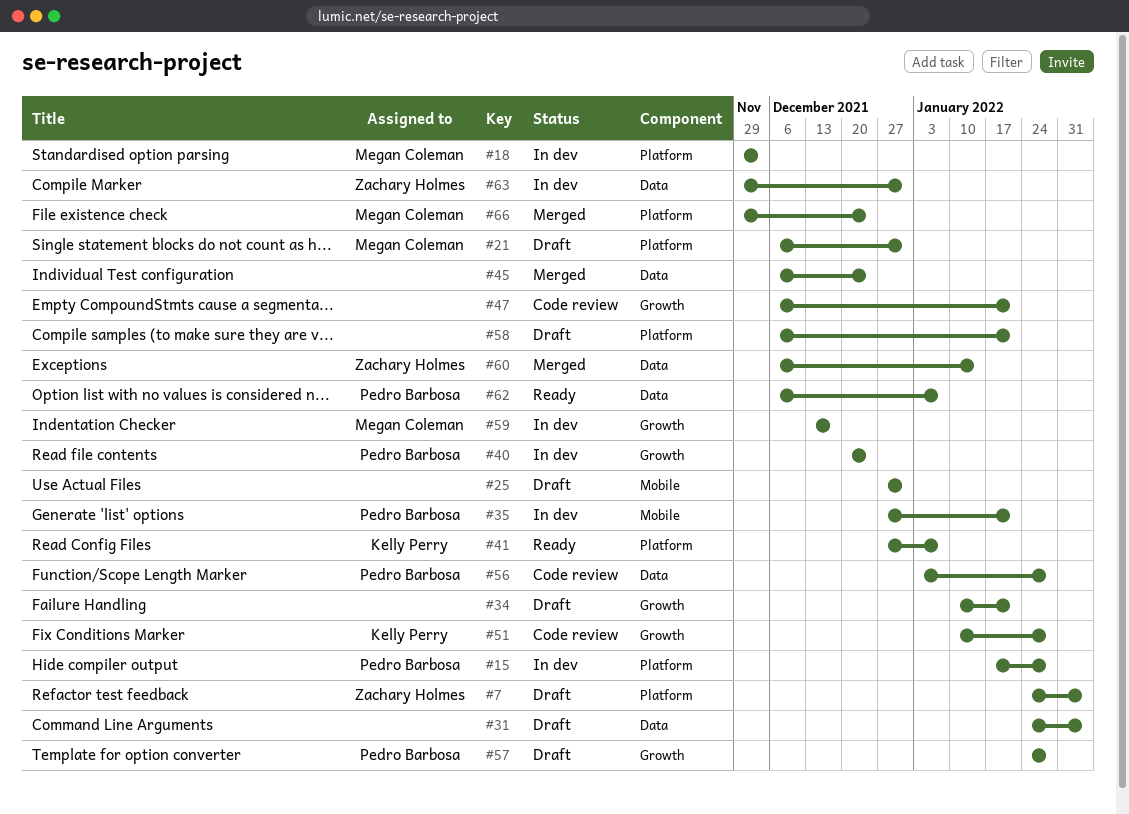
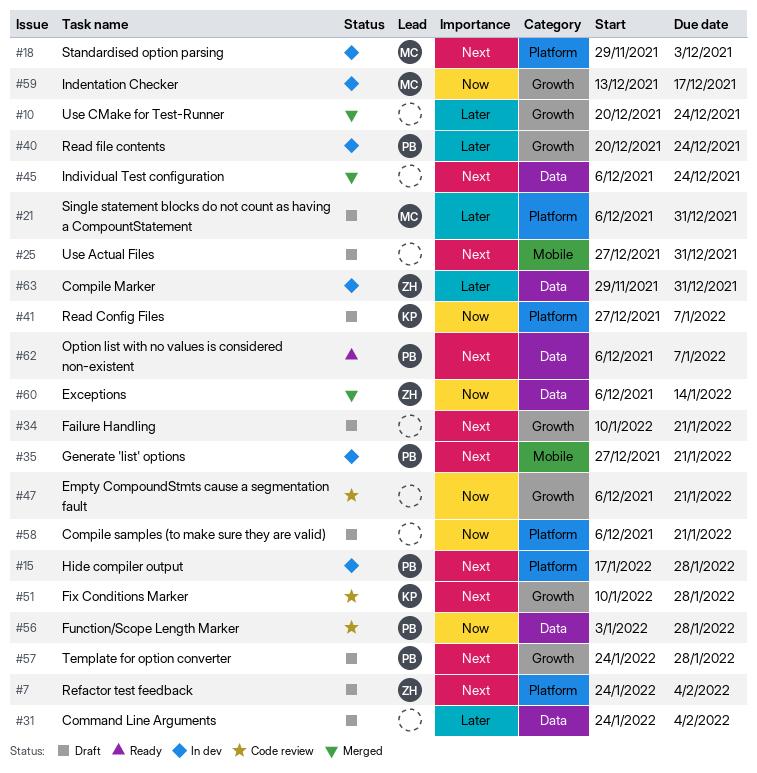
#10: none -> present
#41, status: Ready -> Draft
#66: present -> none

